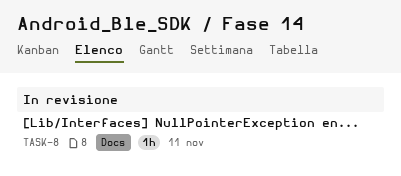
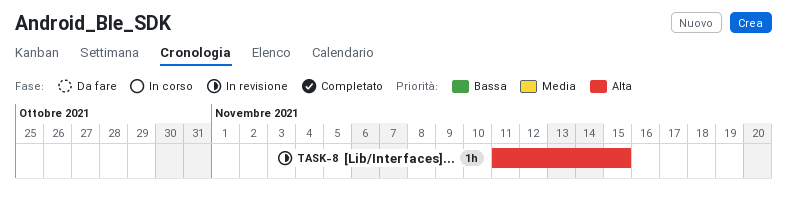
TASK-8, due: Nov 11 -> Nov 15

